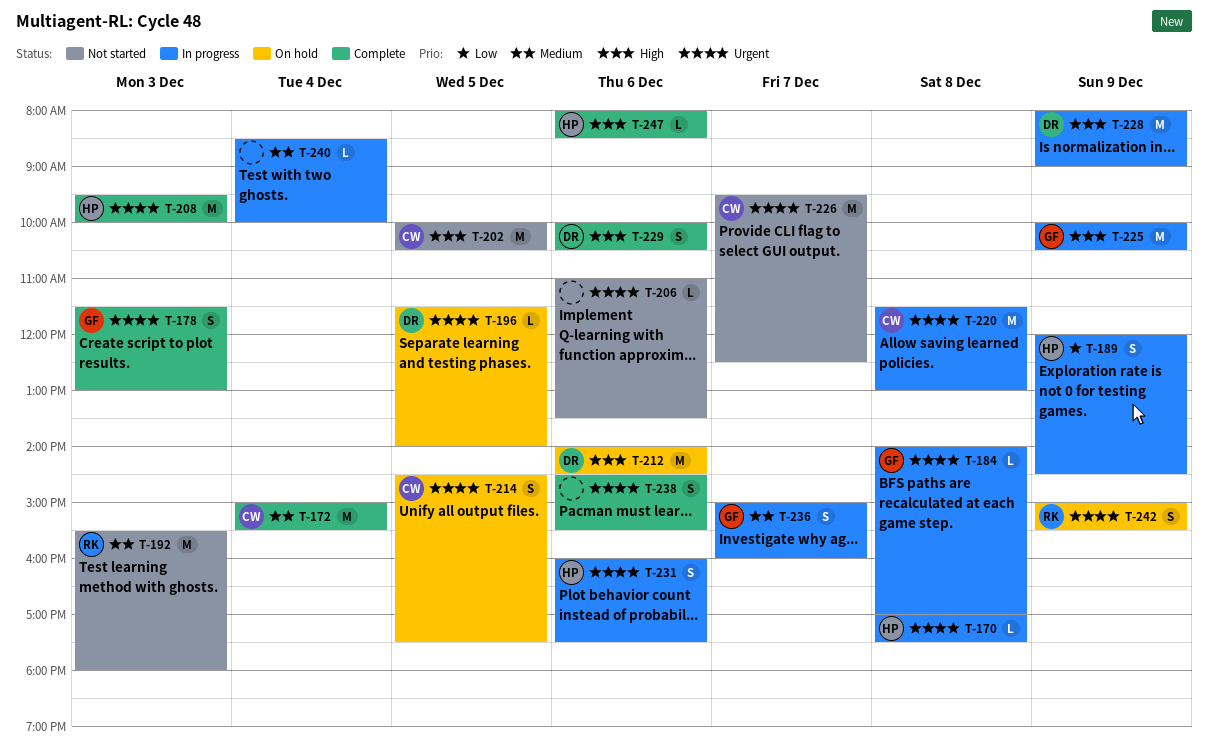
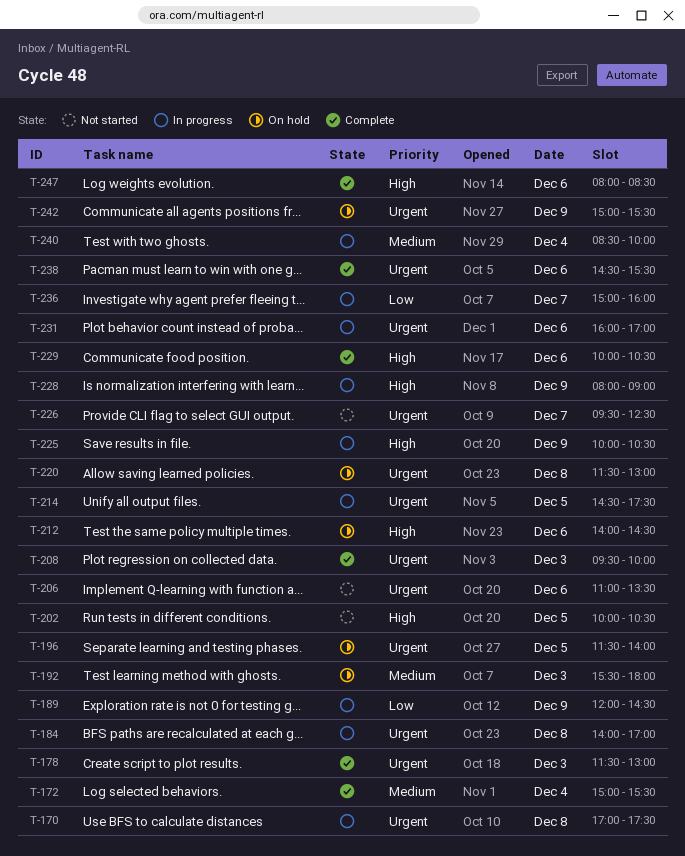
T-192, status: Not started -> On hold
T-214, status: On hold -> In progress
T-220, status: In progress -> On hold
T-231, ends: 17:30 -> 17:00
T-236, priority: Medium -> Low

